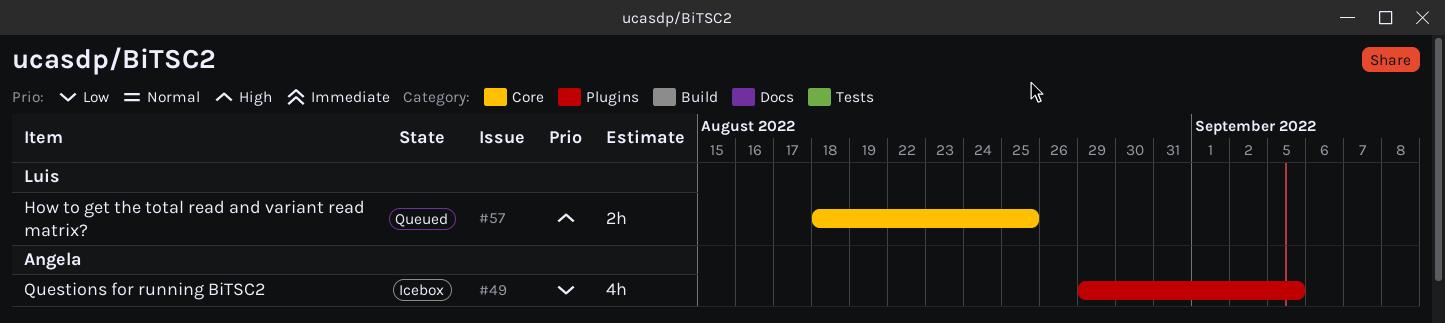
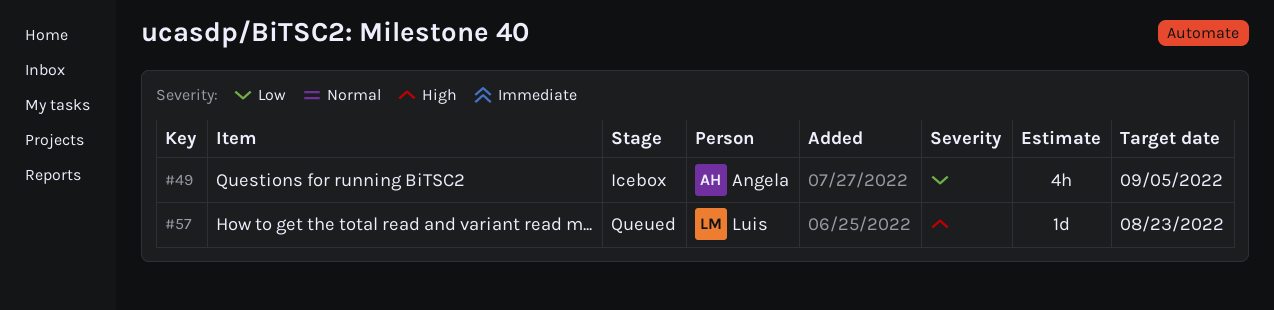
#57, estimate: 2h -> 1d
#57, due: Aug 25 -> Aug 23

